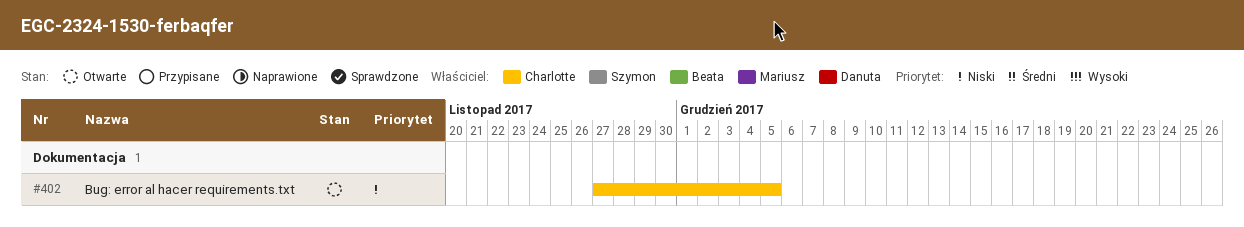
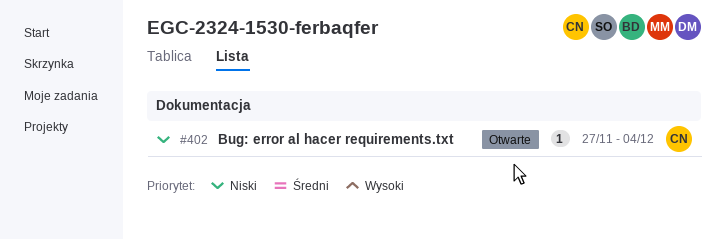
#402, due: Dec 5 -> Dec 4

